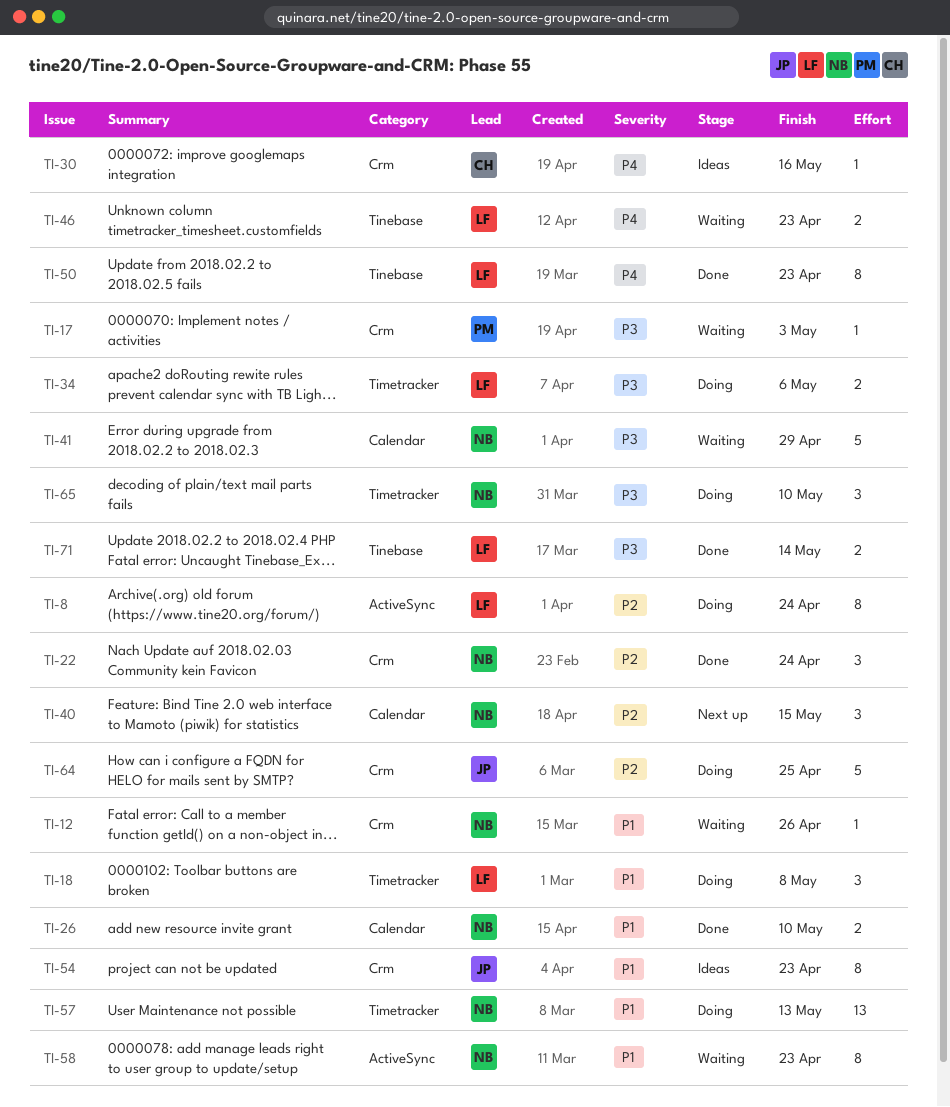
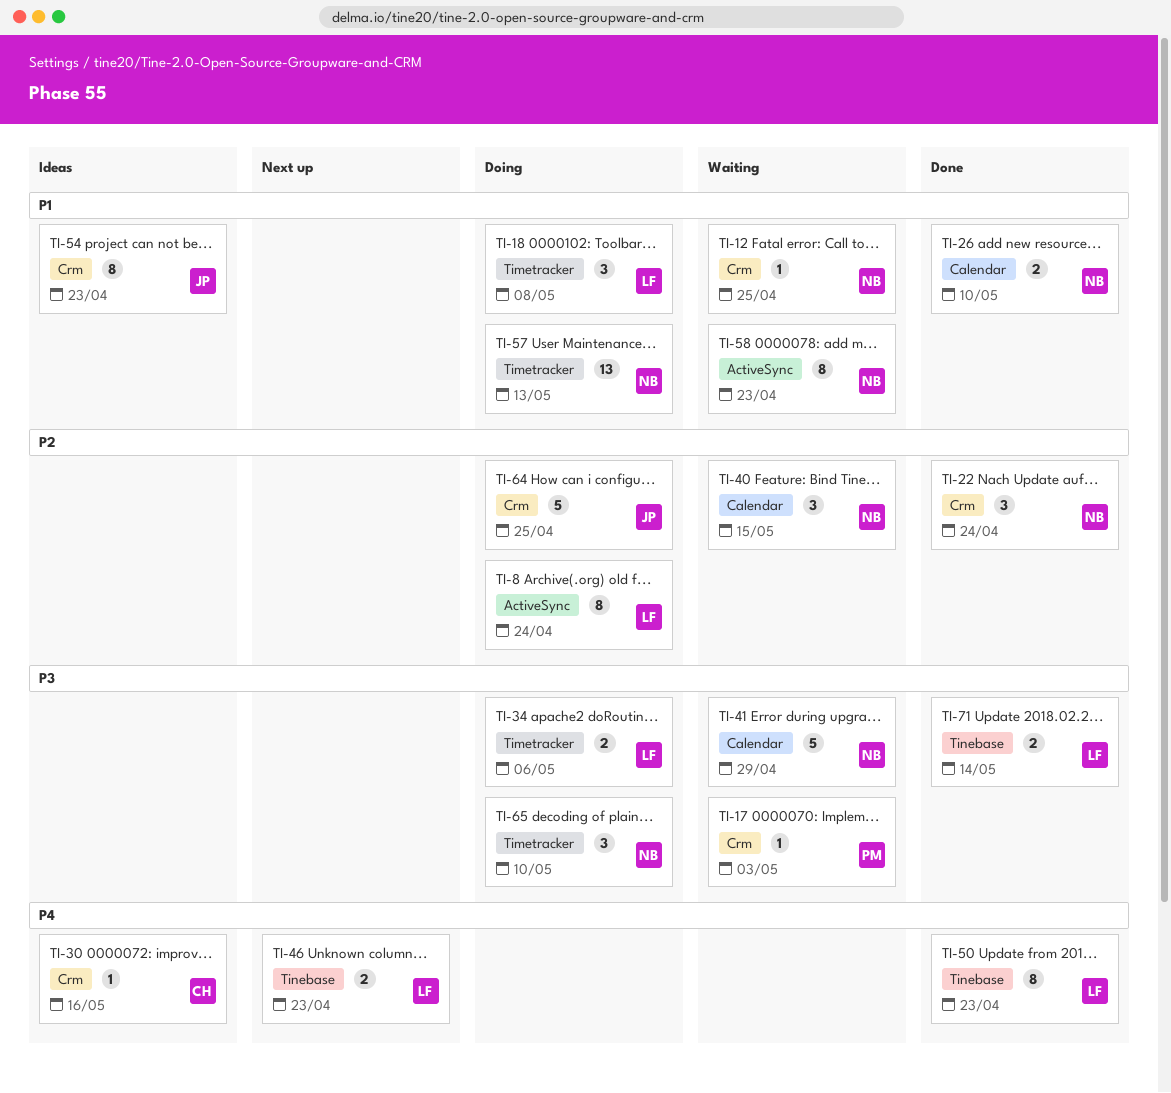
TI-12, due: Apr 26 -> Apr 25
TI-40, status: Next up -> Waiting
TI-46, status: Waiting -> Next up

